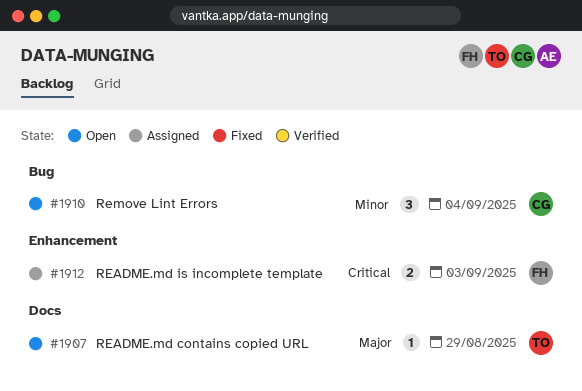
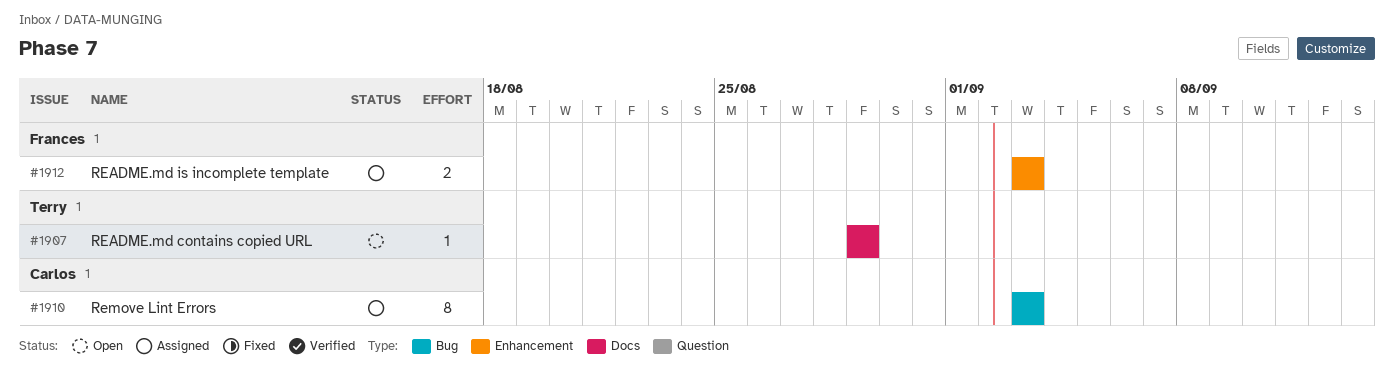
#1910, status: Open -> Assigned
#1910, estimate: 3 -> 8
#1910, due: Sep 4 -> Sep 3

